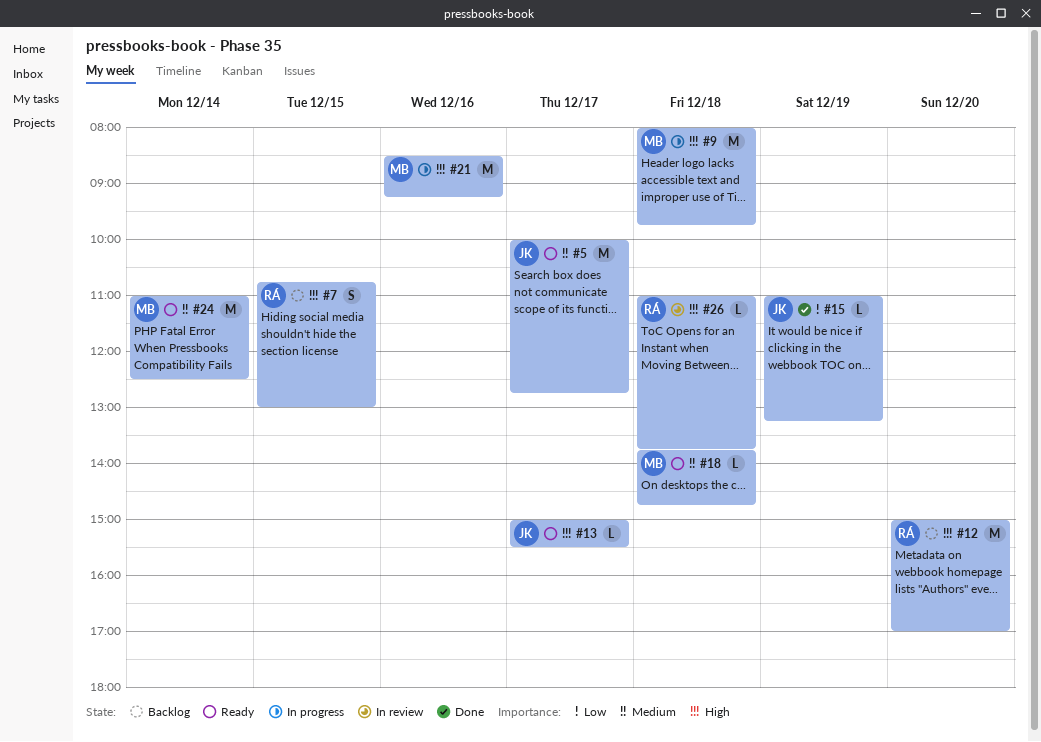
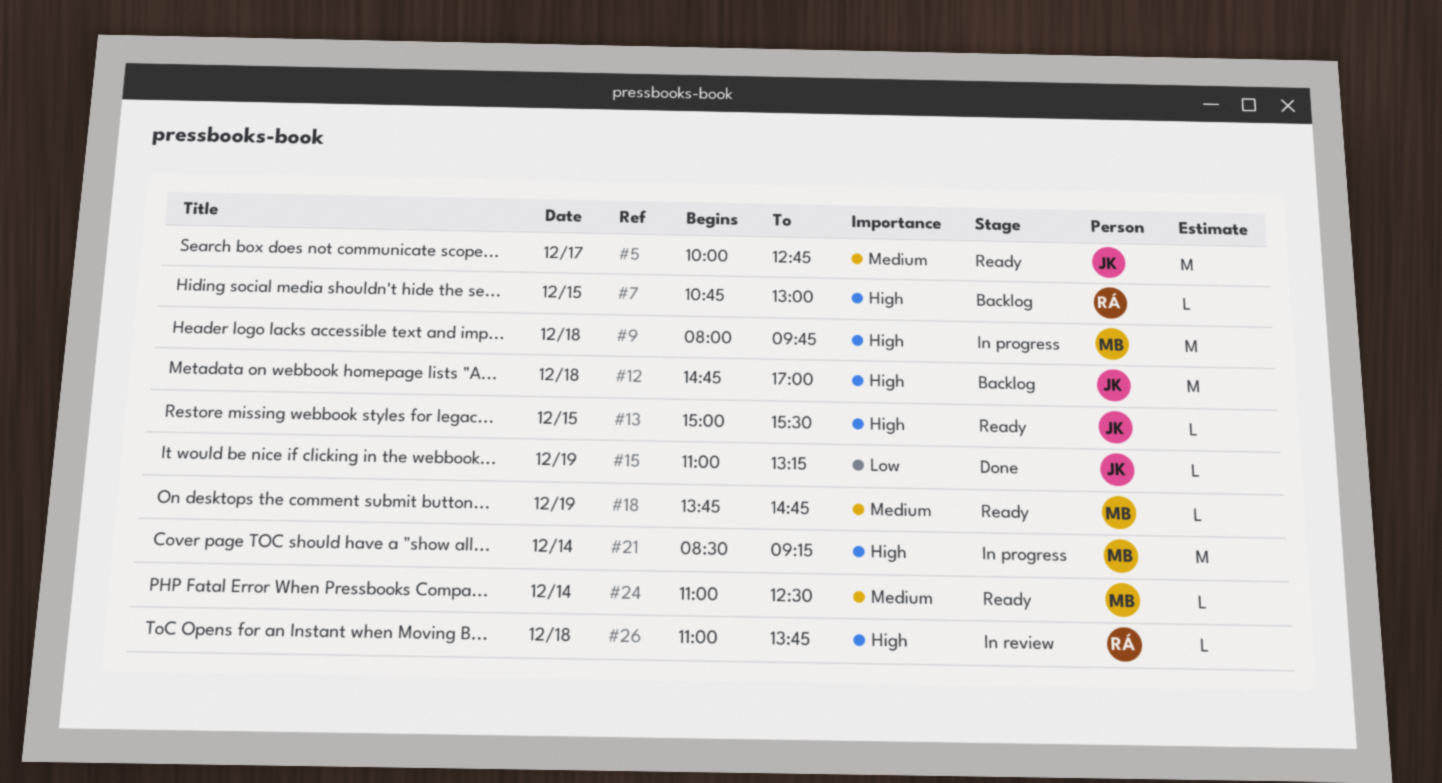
#7, estimate: S -> L
#12, owner: RÁ -> JK
#12, day: Dec 20 -> Dec 18
#12, begins: 15:00 -> 14:45
#13, day: Dec 17 -> Dec 15
#18, day: Dec 18 -> Dec 19
#21, day: Dec 16 -> Dec 14
#24, estimate: M -> L

